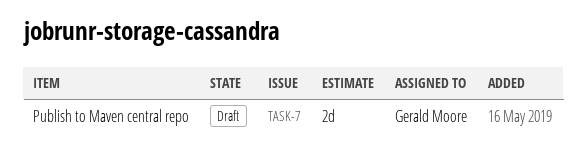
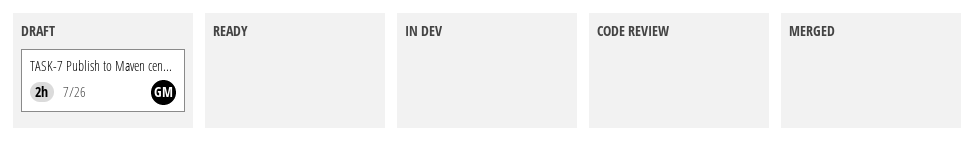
TASK-7, estimate: 2d -> 2h

